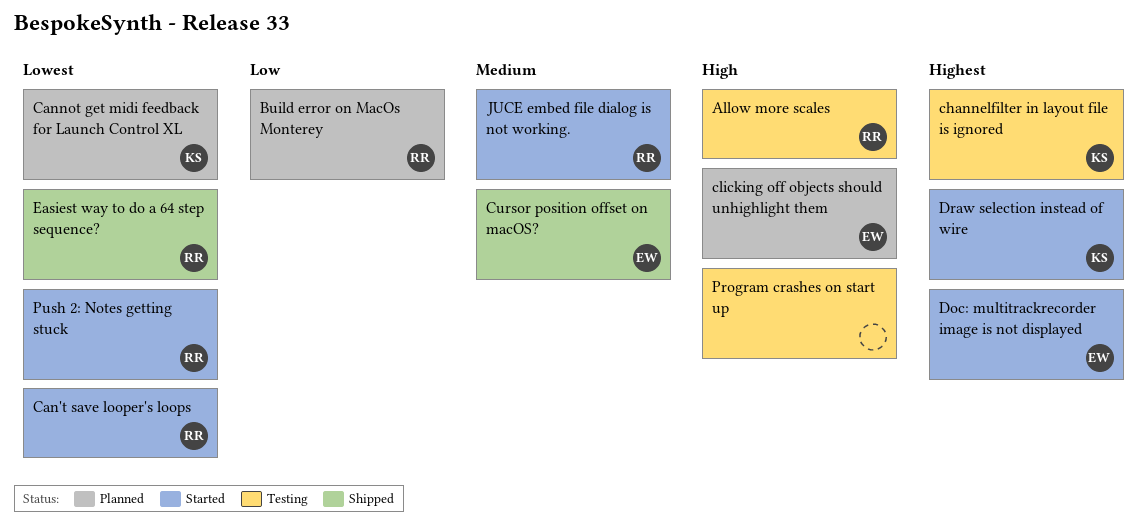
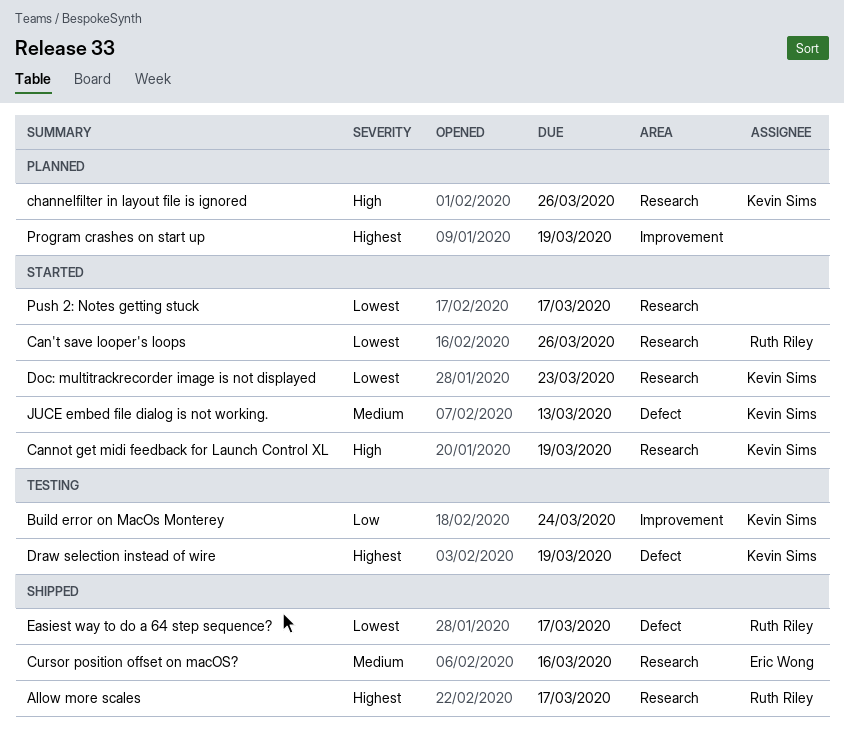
Allow more scales, status: Testing -> Shipped
Allow more scales, priority: High -> Highest
Build error on MacOs Monterey, status: Planned -> Testing
Build error on MacOs Monterey, owner: Ruth Riley -> Kevin Sims
Cannot get midi feedback for Launch Control XL, status: Planned -> Started
Cannot get midi feedback for Launch Control XL, priority: Lowest -> High
channelfilter in layout file is ignored, status: Testing -> Planned
channelfilter in layout file is ignored, priority: Highest -> High
clicking off objects should unhighlight them: present -> none
Doc: multitrackrecorder image is not displayed, owner: Eric Wong -> Kevin Sims
Doc: multitrackrecorder image is not displayed, priority: Highest -> Lowest
Draw selection instead of wire, status: Started -> Testing
JUCE embed file dialog is not working., owner: Ruth Riley -> Kevin Sims
Program crashes on start up, status: Testing -> Planned
Program crashes on start up, priority: High -> Highest
Push 2: Notes getting stuck, owner: Ruth Riley -> none

